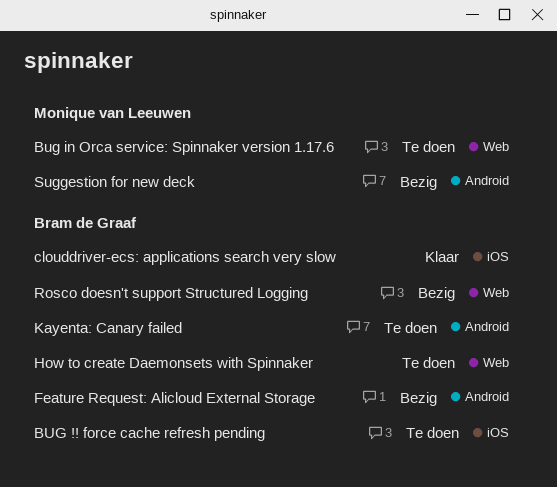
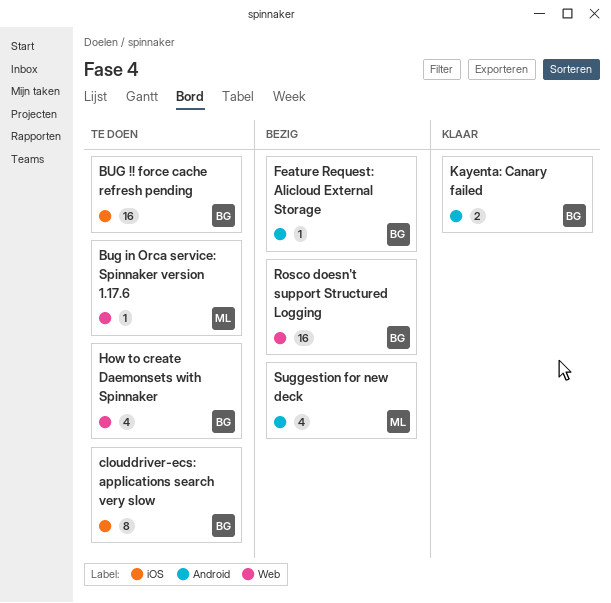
clouddriver-ecs: applications search very slow, status: Klaar -> Te doen
Kayenta: Canary failed, status: Te doen -> Klaar

